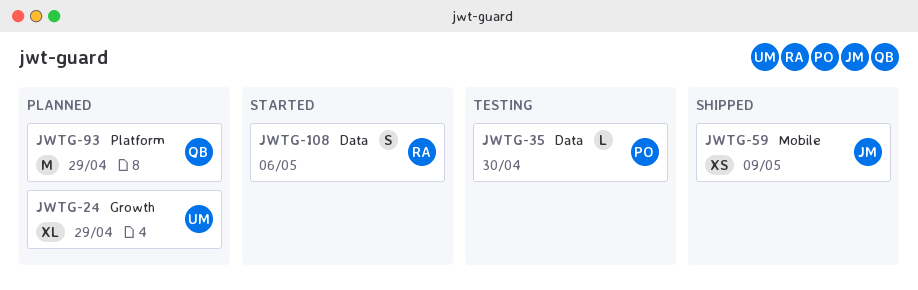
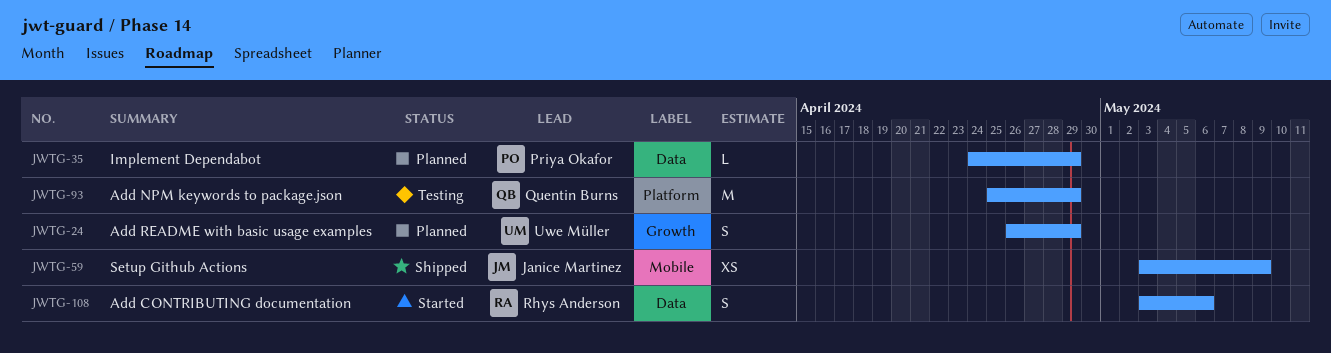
JWTG-24, estimate: XL -> S
JWTG-35, status: Testing -> Planned
JWTG-35, due: Apr 30 -> Apr 29
JWTG-93, status: Planned -> Testing

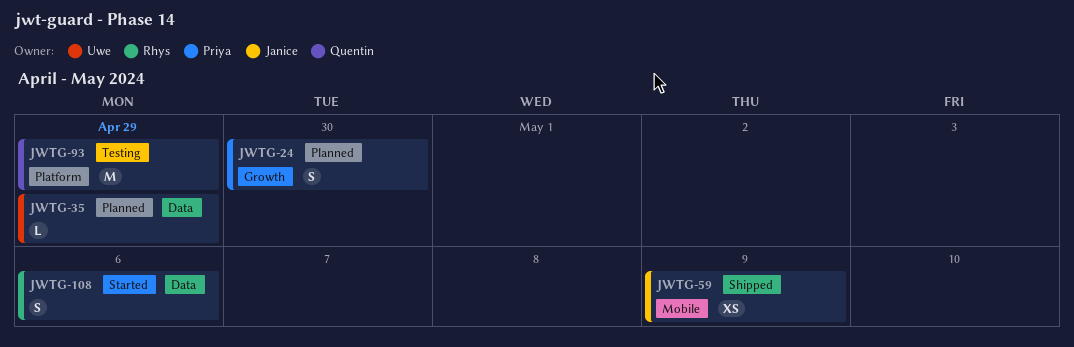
JWTG-24, owner: Uwe Müller -> Priya Okafor
JWTG-24, due: Apr 29 -> Apr 30
JWTG-35, owner: Priya Okafor -> Uwe Müller

